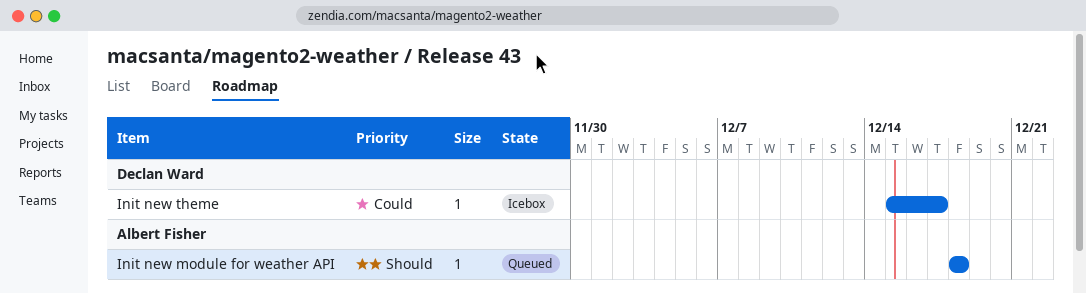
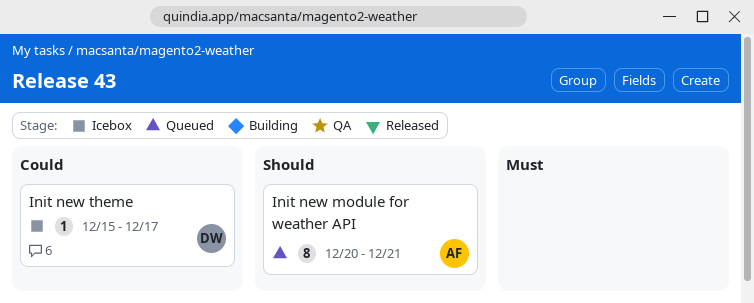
Init new module for weather API, estimate: 1 -> 8
Init new module for weather API, start: Dec 18 -> Dec 20
Init new module for weather API, due: Dec 18 -> Dec 21

